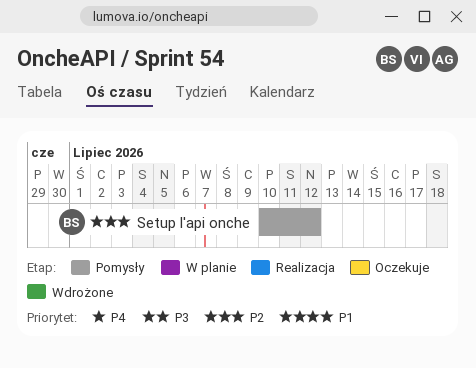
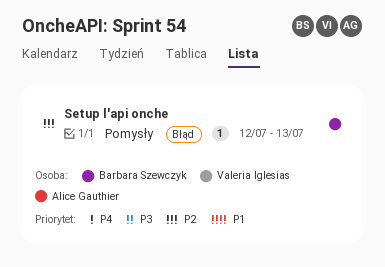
Setup l'api onche, start: Jul 10 -> Jul 12
Setup l'api onche, due: Jul 12 -> Jul 13

